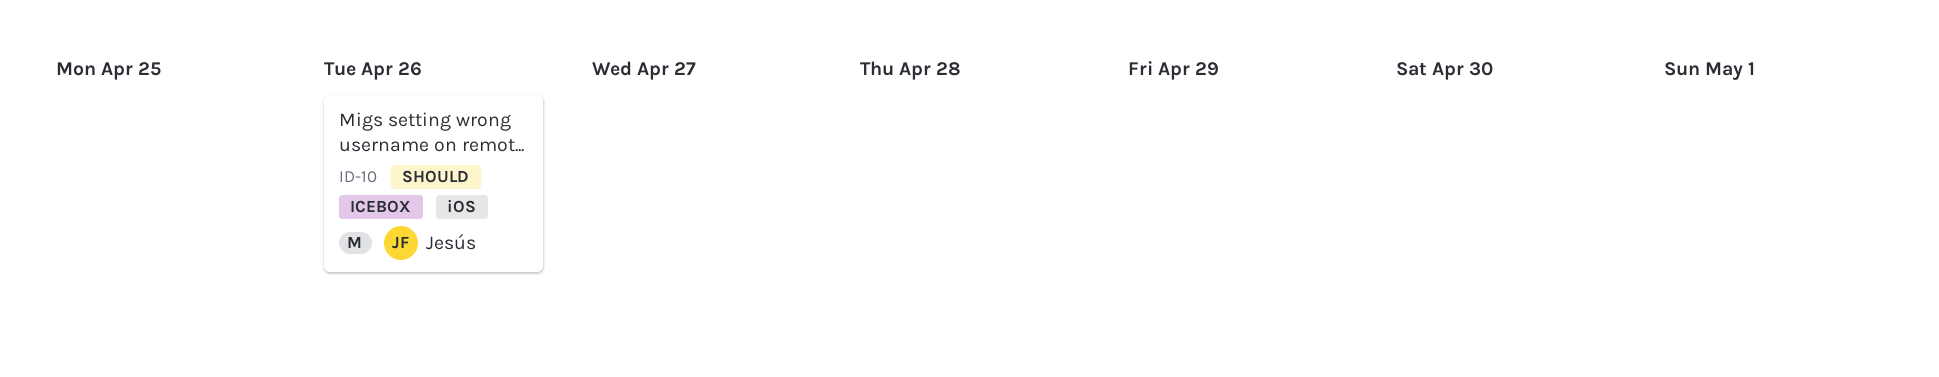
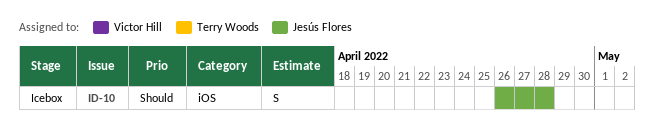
ID-10, estimate: M -> S
ID-10, due: Apr 26 -> Apr 28

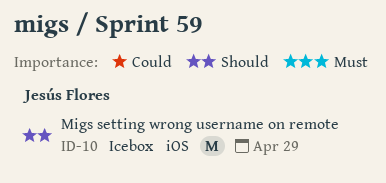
ID-10, estimate: S -> M
ID-10, due: Apr 28 -> Apr 29

